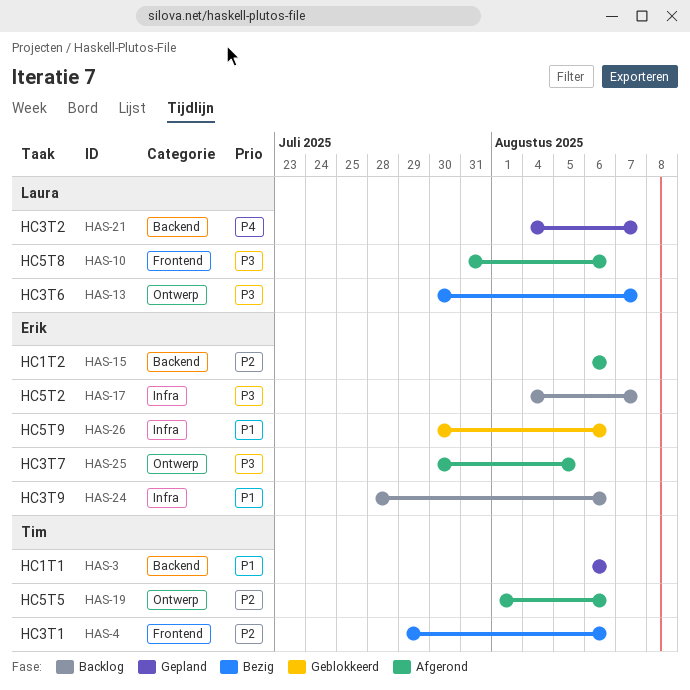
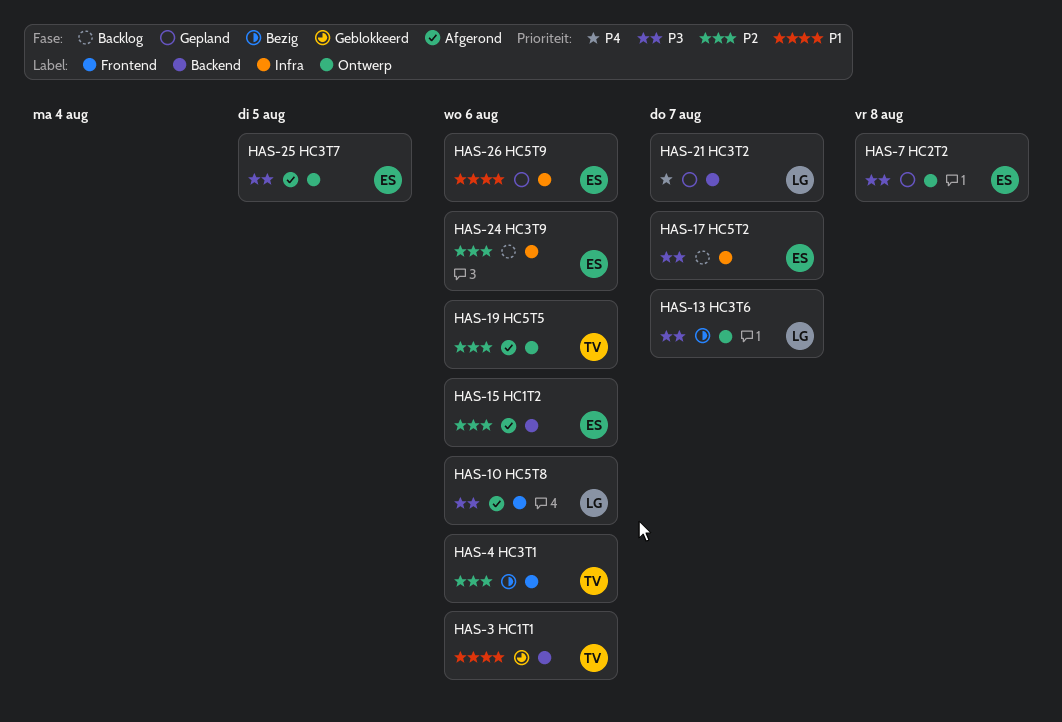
HAS-3, status: Gepland -> Geblokkeerd
HAS-7: none -> present
HAS-24, priority: P1 -> P2
HAS-26, status: Geblokkeerd -> Gepland

